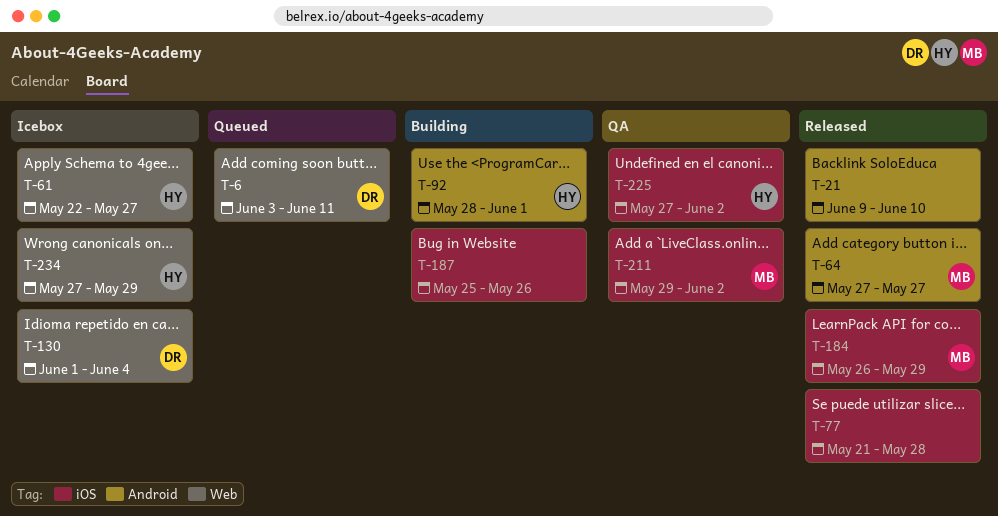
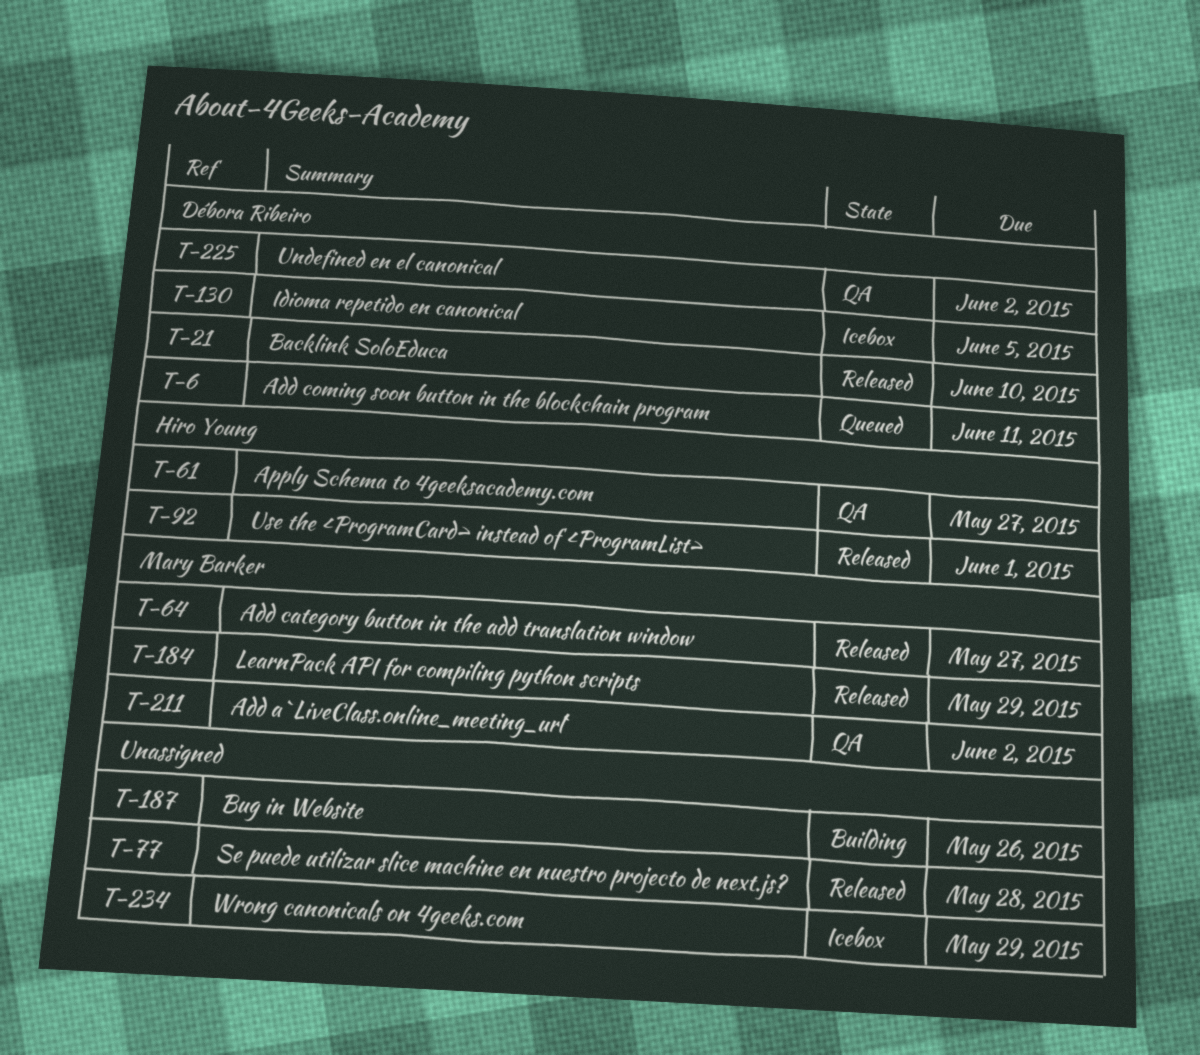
T-21, owner: none -> Débora Ribeiro
T-61, status: Icebox -> QA
T-92, status: Building -> Released
T-130, due: Jun 4 -> Jun 5
T-225, owner: Hiro Young -> Débora Ribeiro
T-234, owner: Hiro Young -> none

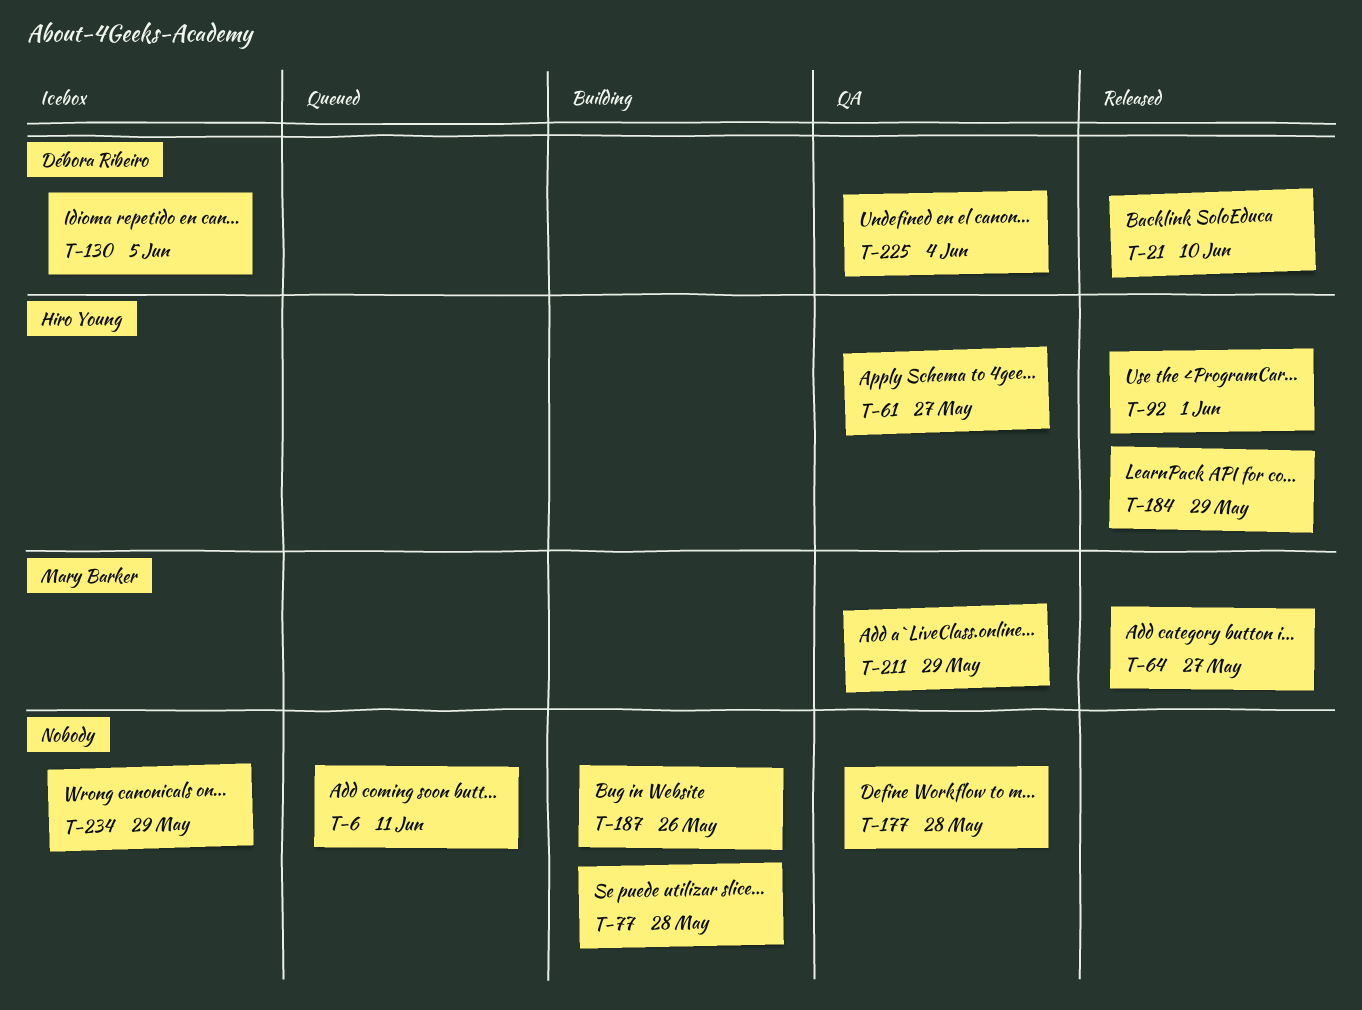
T-6, owner: Débora Ribeiro -> none
T-77, status: Released -> Building
T-177: none -> present
T-184, owner: Mary Barker -> Hiro Young
T-211, due: Jun 2 -> May 29
T-225, due: Jun 2 -> Jun 4

